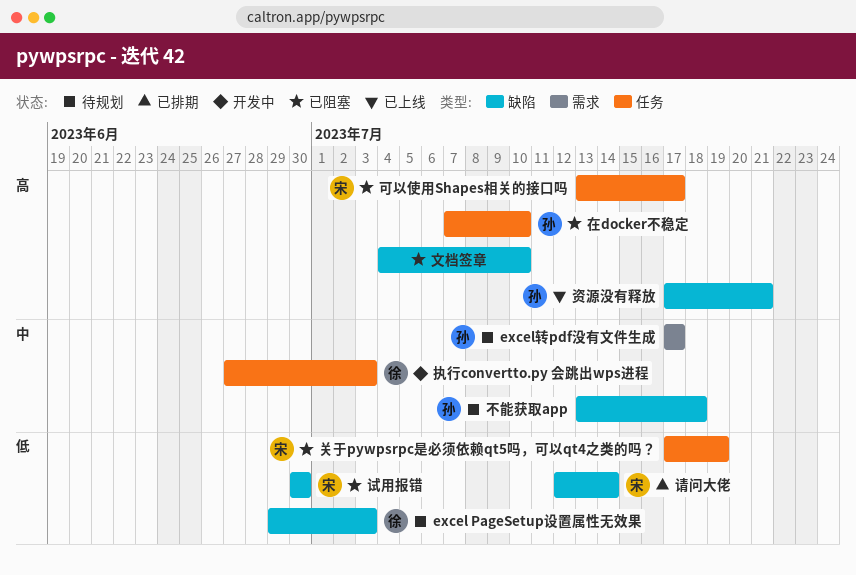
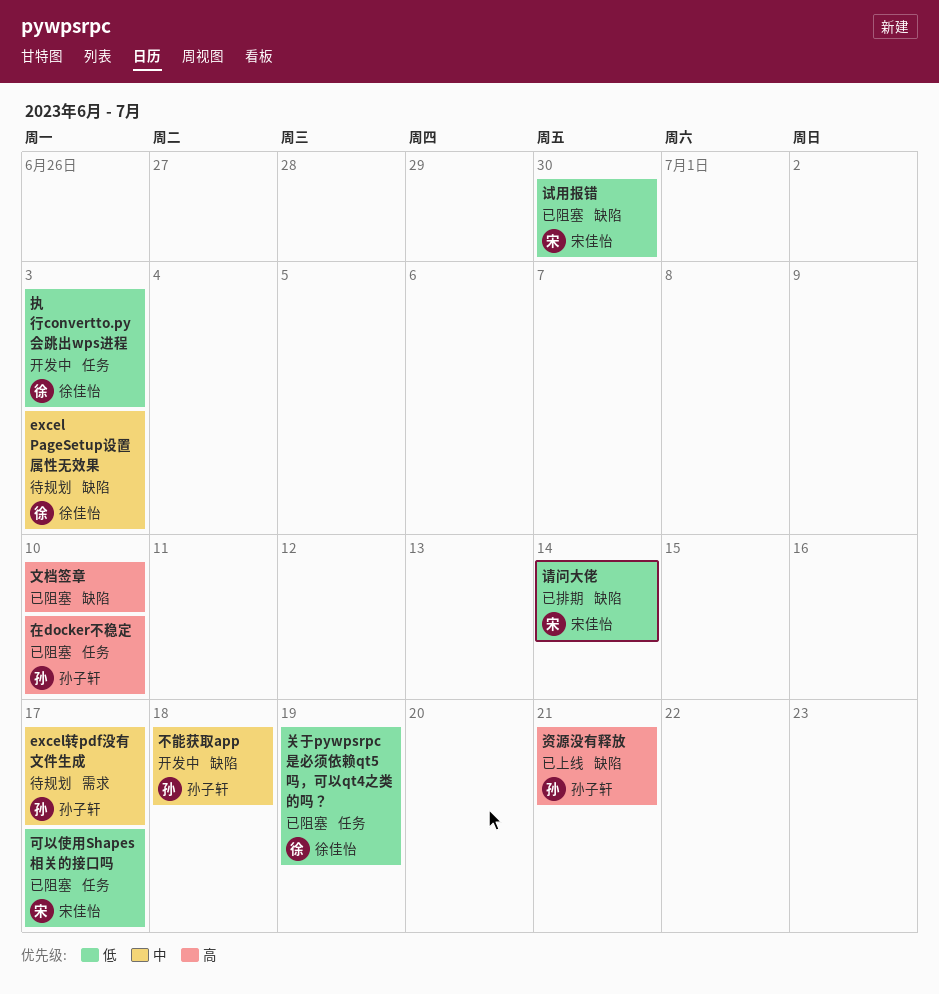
excel PageSetup设置属性无效果, priority: 低 -> 中
不能获取app, status: 待规划 -> 开发中
关于pywpsrpc是必须依赖qt5吗，可以qt4之类的吗？, owner: 宋佳怡 -> 徐佳怡
可以使用Shapes相关的接口吗, priority: 高 -> 低
执行convertto.py 会跳出wps进程, priority: 中 -> 低

